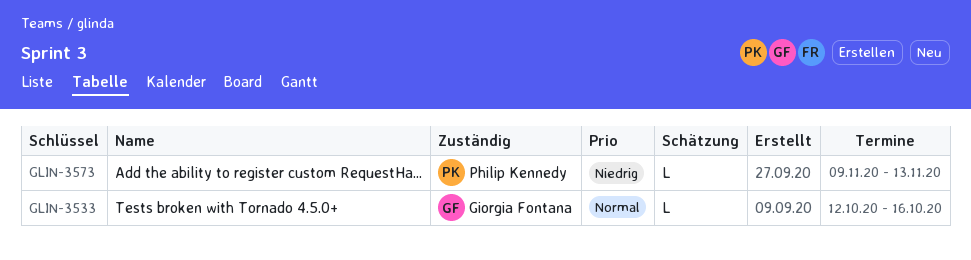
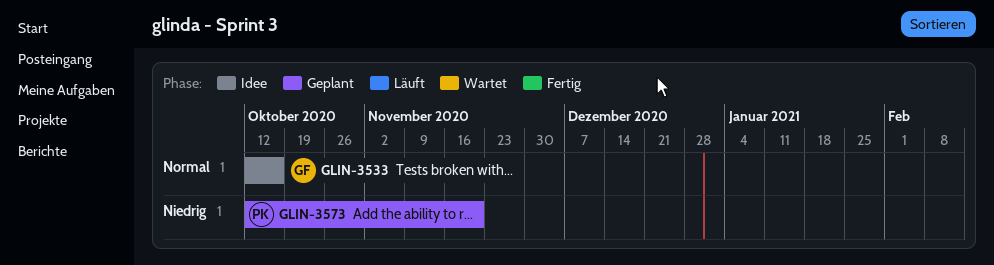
GLIN-3573, start: Nov 9 -> Oct 12
GLIN-3573, due: Nov 13 -> Nov 20

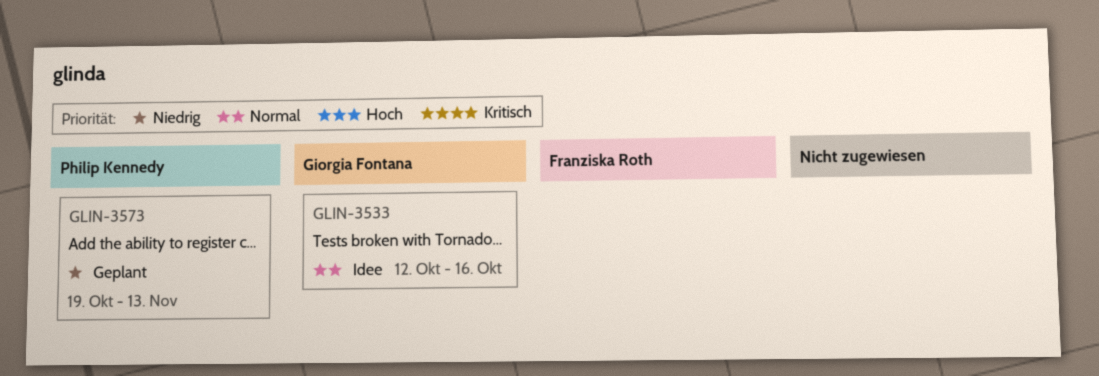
GLIN-3573, start: Oct 12 -> Oct 19
GLIN-3573, due: Nov 20 -> Nov 13

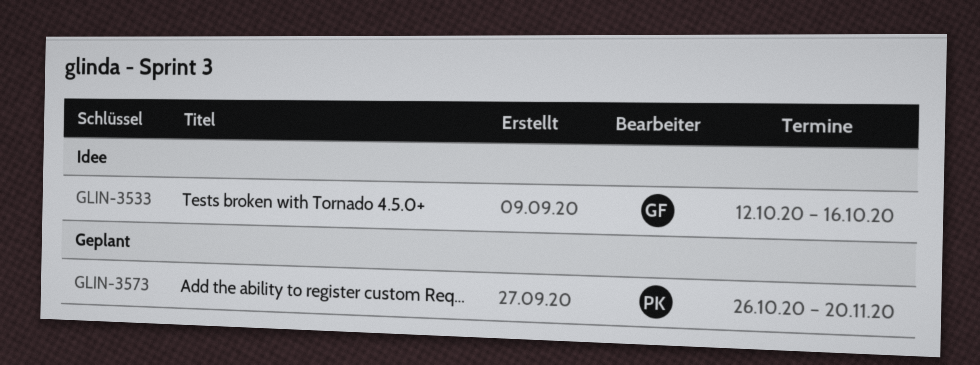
GLIN-3573, start: Oct 19 -> Oct 26
GLIN-3573, due: Nov 13 -> Nov 20

